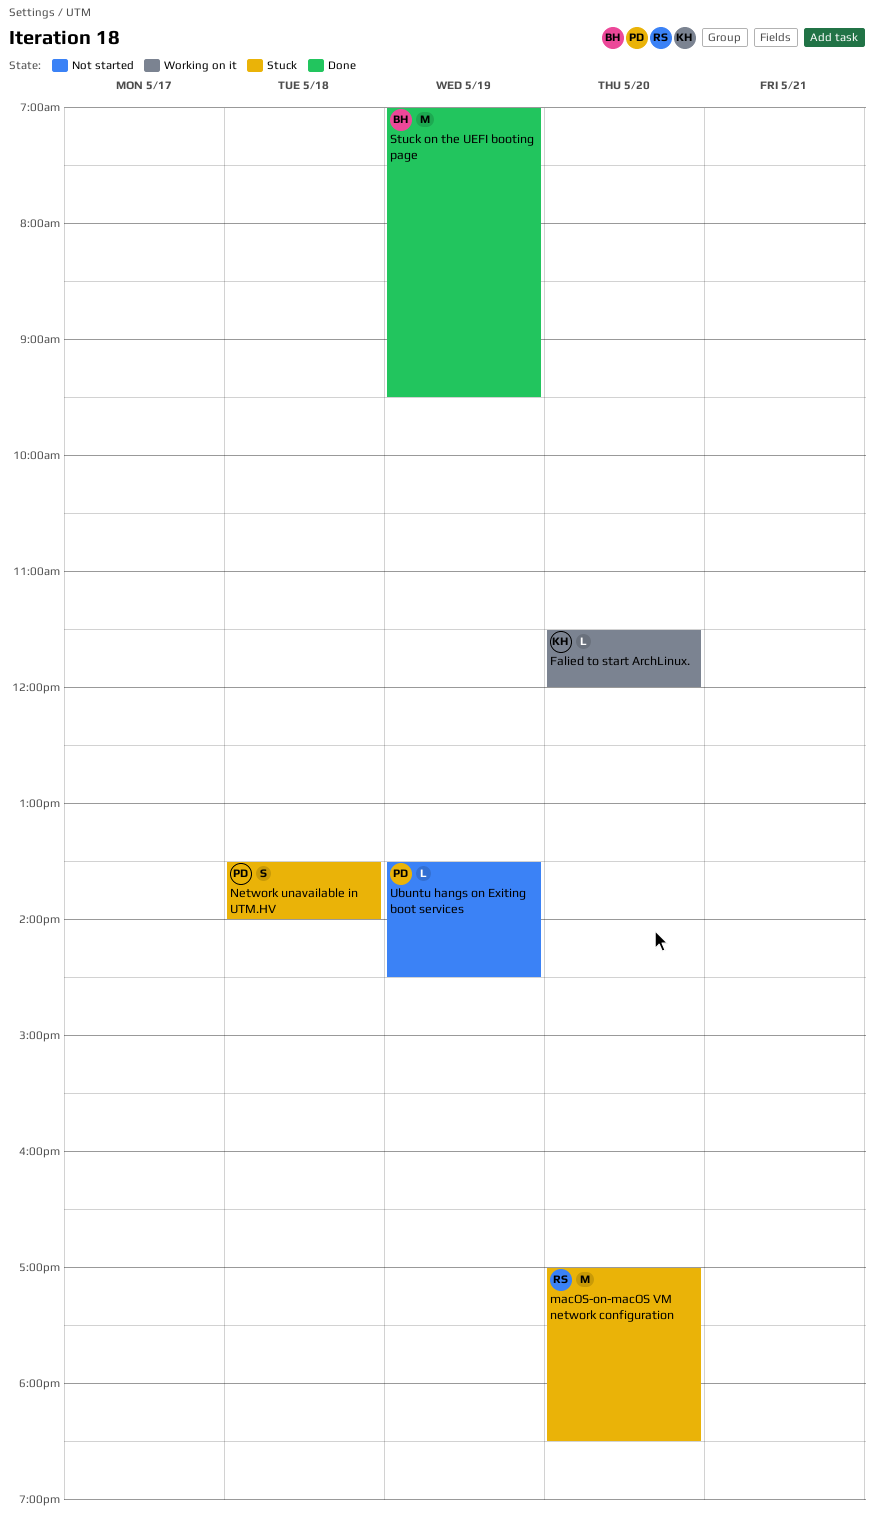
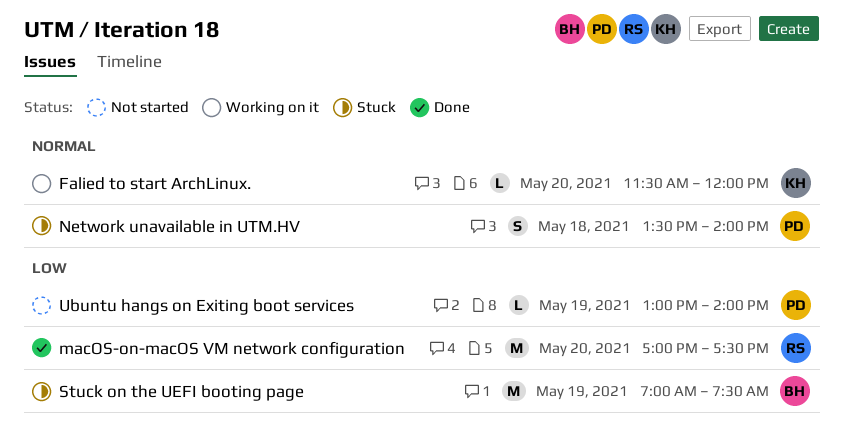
macOS-on-macOS VM network configuration, status: Stuck -> Done
macOS-on-macOS VM network configuration, ends: 18:30 -> 17:30
Stuck on the UEFI booting page, status: Done -> Stuck
Stuck on the UEFI booting page, ends: 09:30 -> 07:30
Ubuntu hangs on Exiting boot services, begins: 13:30 -> 13:00
Ubuntu hangs on Exiting boot services, ends: 14:30 -> 14:00

